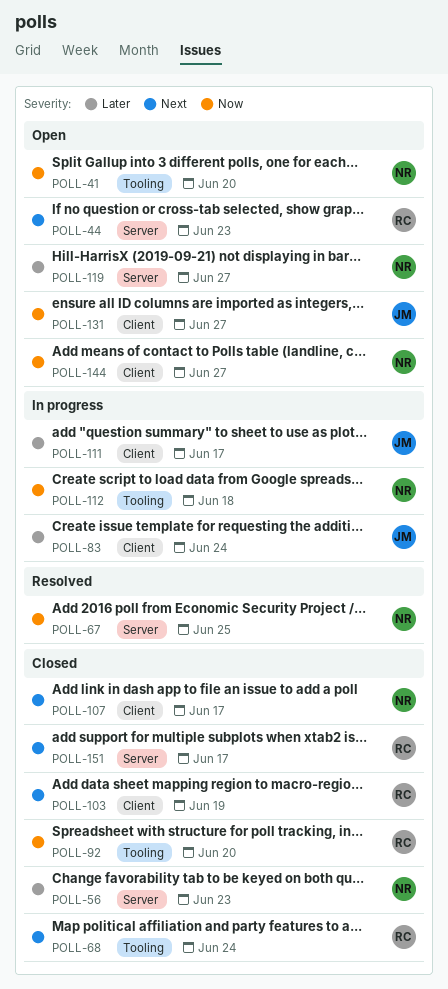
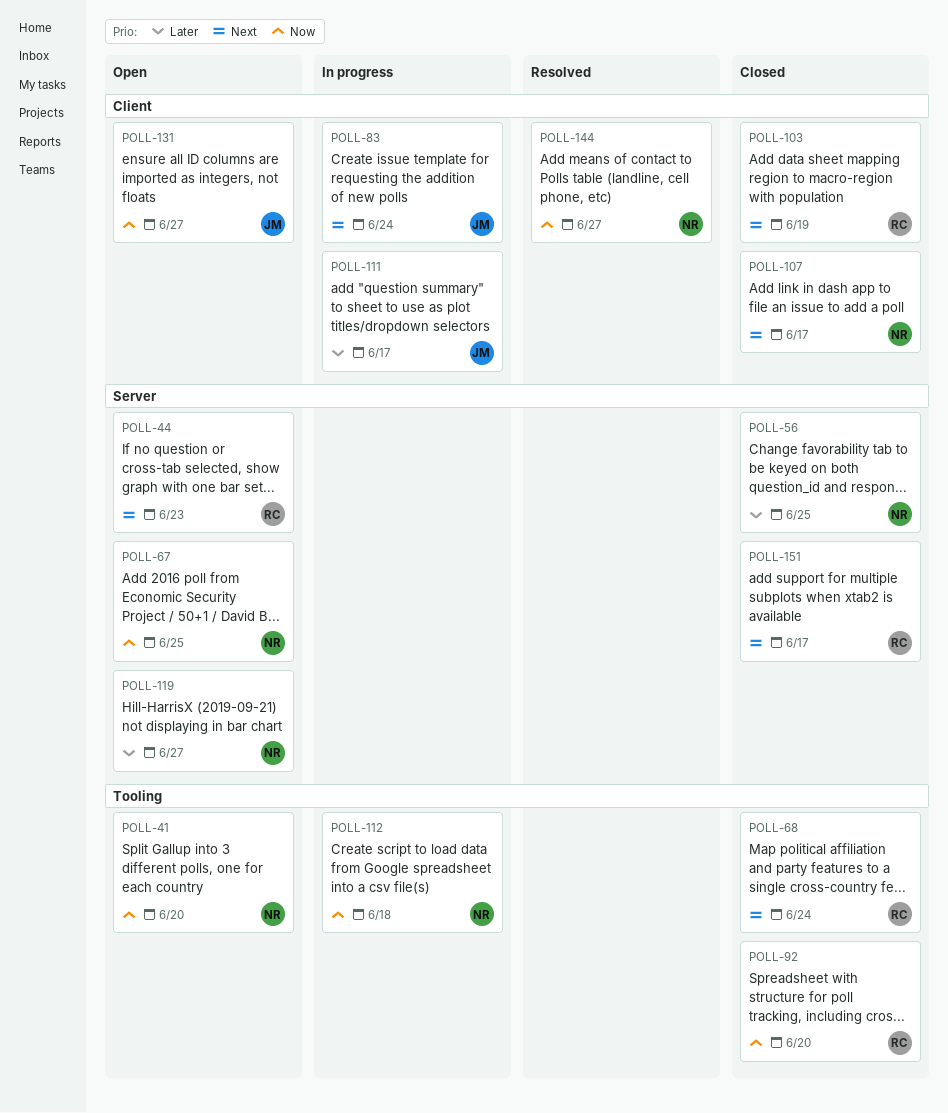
POLL-56, due: Jun 23 -> Jun 25
POLL-67, status: Resolved -> Open
POLL-83, priority: Later -> Next
POLL-144, status: Open -> Resolved

